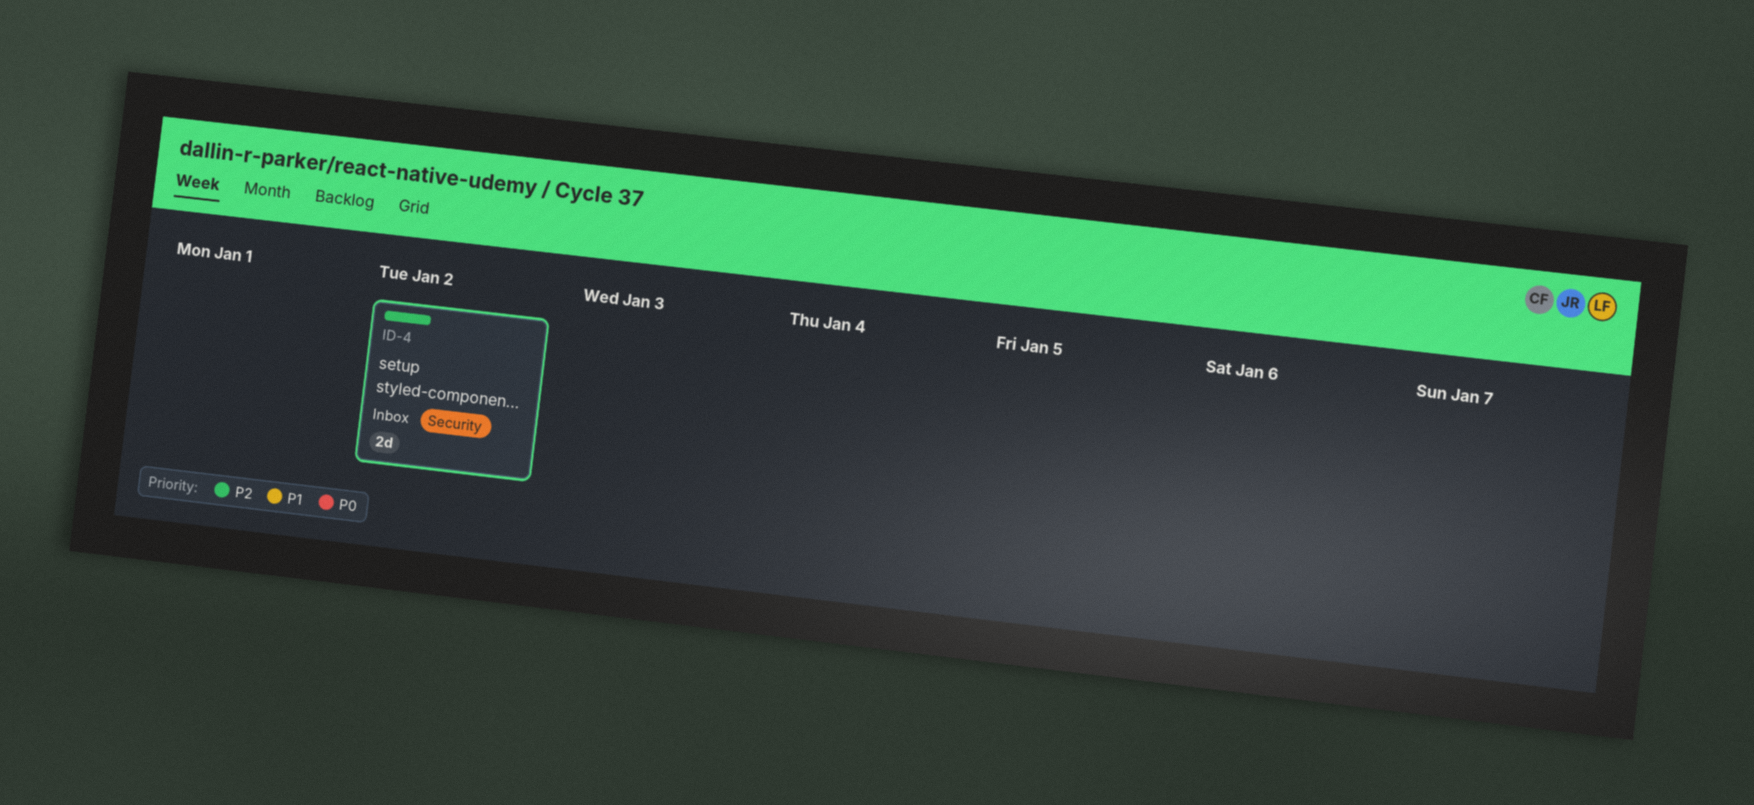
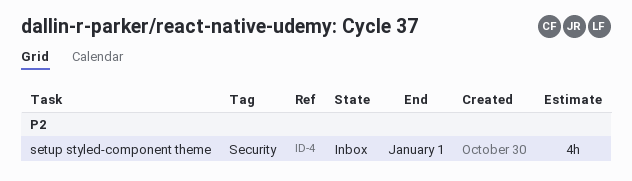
ID-4, estimate: 2d -> 4h
ID-4, due: Jan 2 -> Jan 1

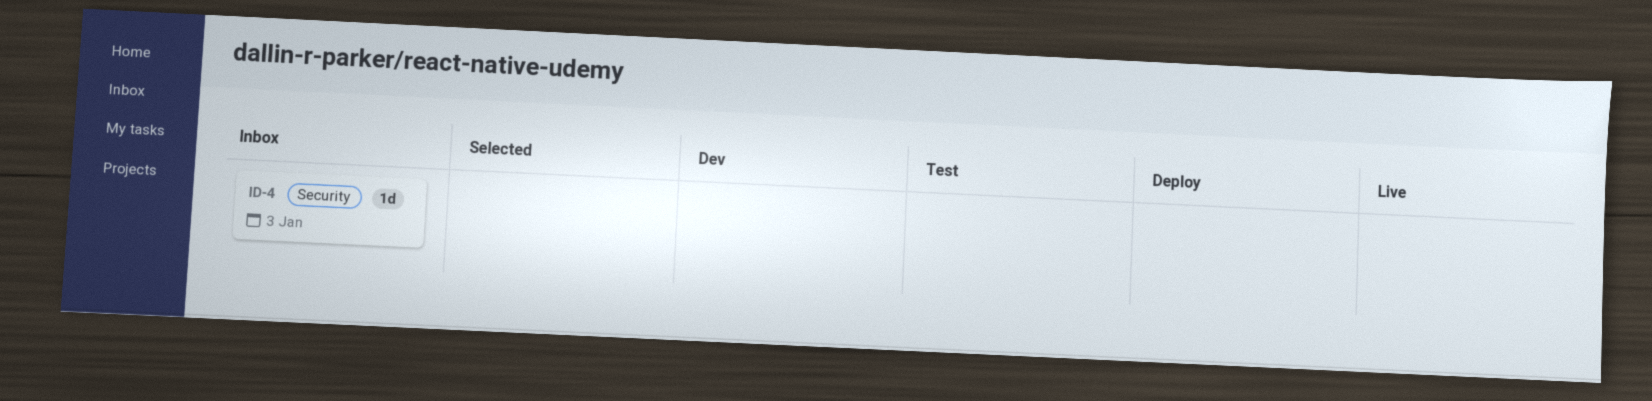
ID-4, estimate: 4h -> 1d
ID-4, due: Jan 1 -> Jan 3

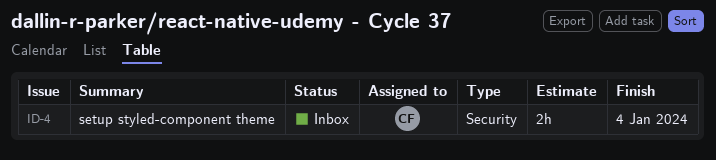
ID-4, estimate: 1d -> 2h
ID-4, due: Jan 3 -> Jan 4

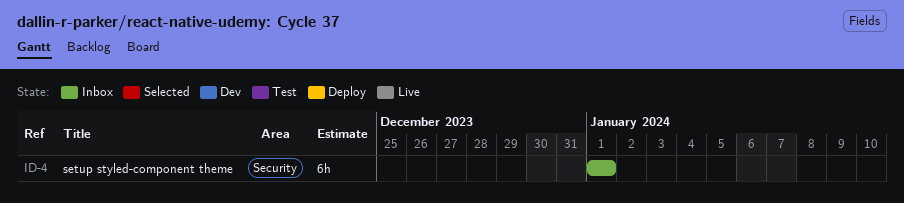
ID-4, estimate: 2h -> 6h
ID-4, due: Jan 4 -> Jan 1

